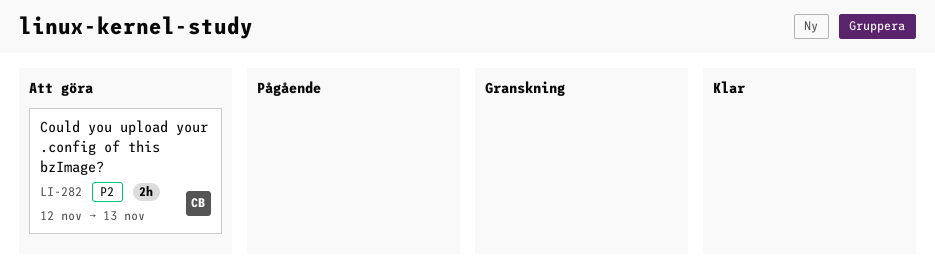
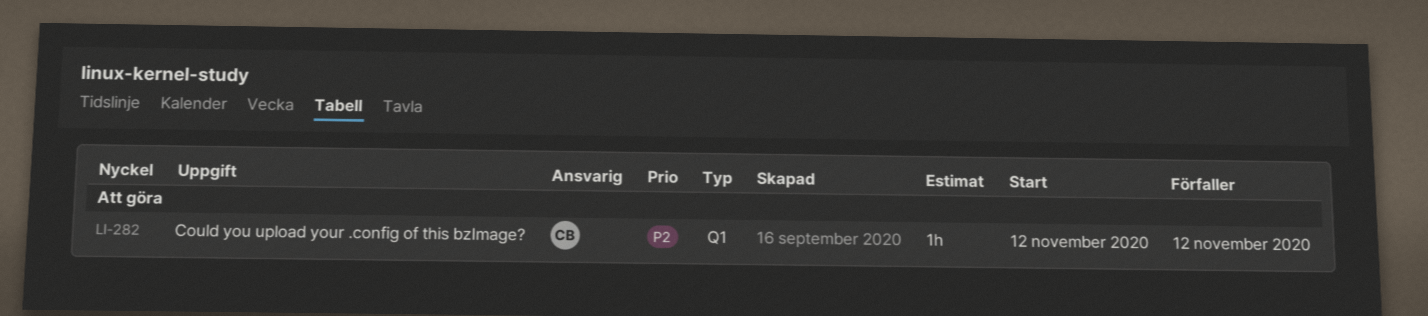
LI-282, estimate: 2h -> 1h
LI-282, due: Nov 13 -> Nov 12

